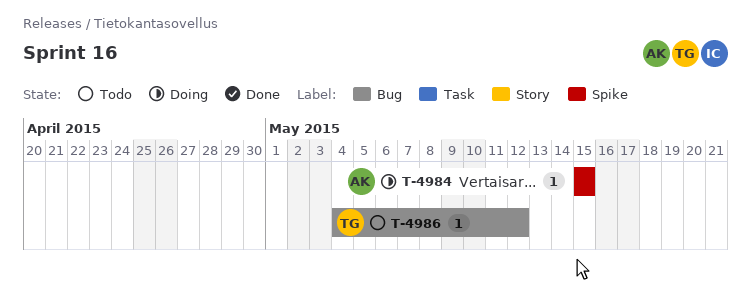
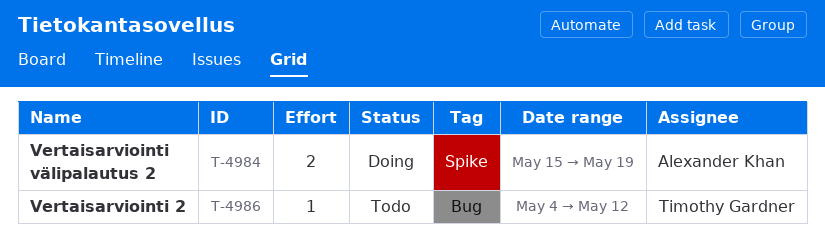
T-4984, estimate: 1 -> 2
T-4984, due: May 15 -> May 19

